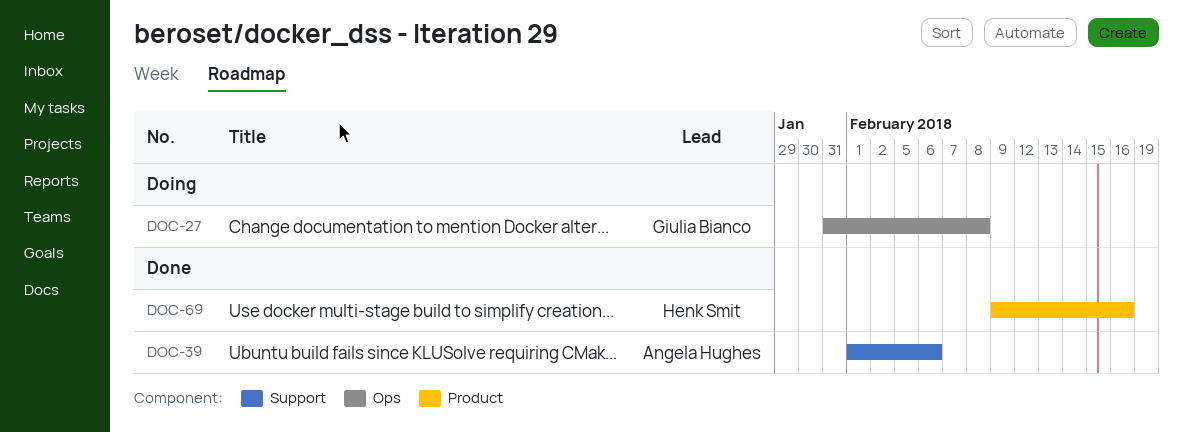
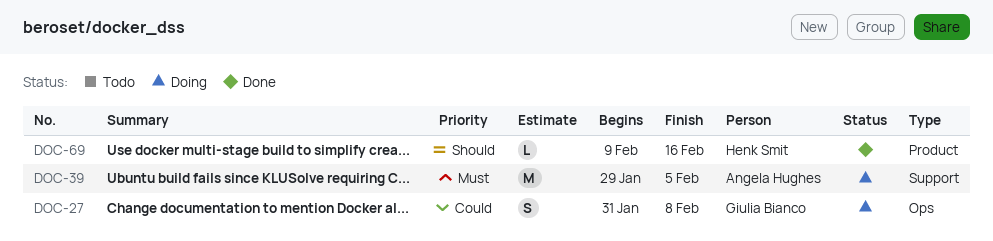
DOC-39, status: Done -> Doing
DOC-39, start: Feb 1 -> Jan 29
DOC-39, due: Feb 6 -> Feb 5

